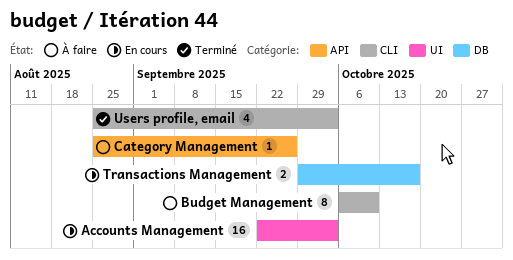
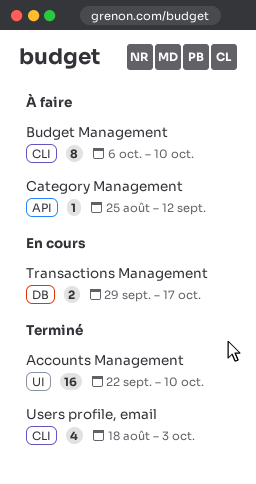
Accounts Management, status: En cours -> Terminé
Accounts Management, due: Oct 3 -> Oct 10
Category Management, due: Sep 26 -> Sep 12
Users profile, email, start: Aug 25 -> Aug 18

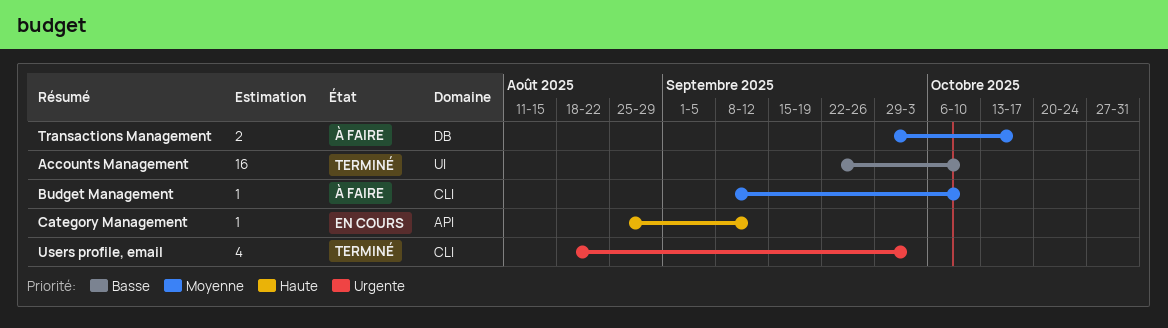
Budget Management, estimate: 8 -> 1
Budget Management, start: Oct 6 -> Sep 8
Category Management, status: À faire -> En cours
Transactions Management, status: En cours -> À faire

